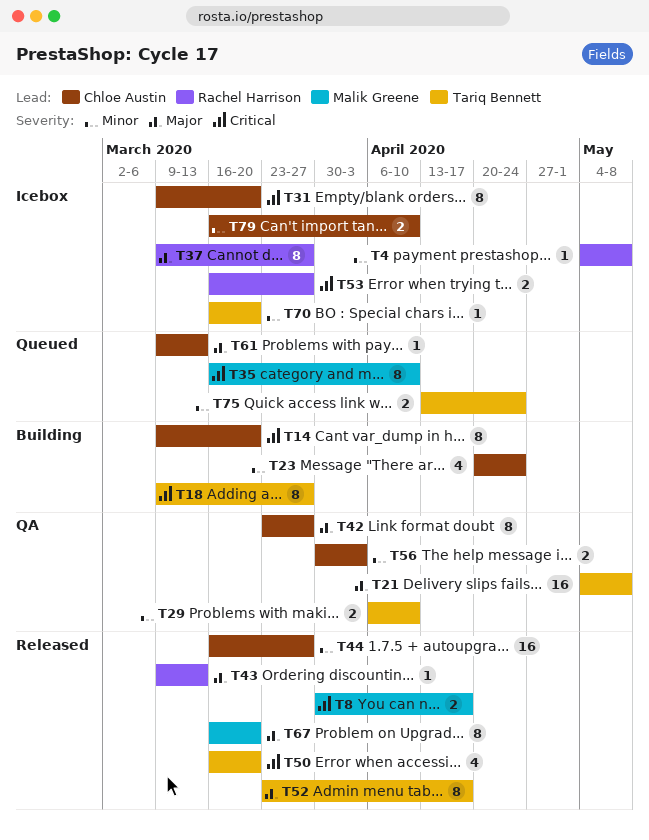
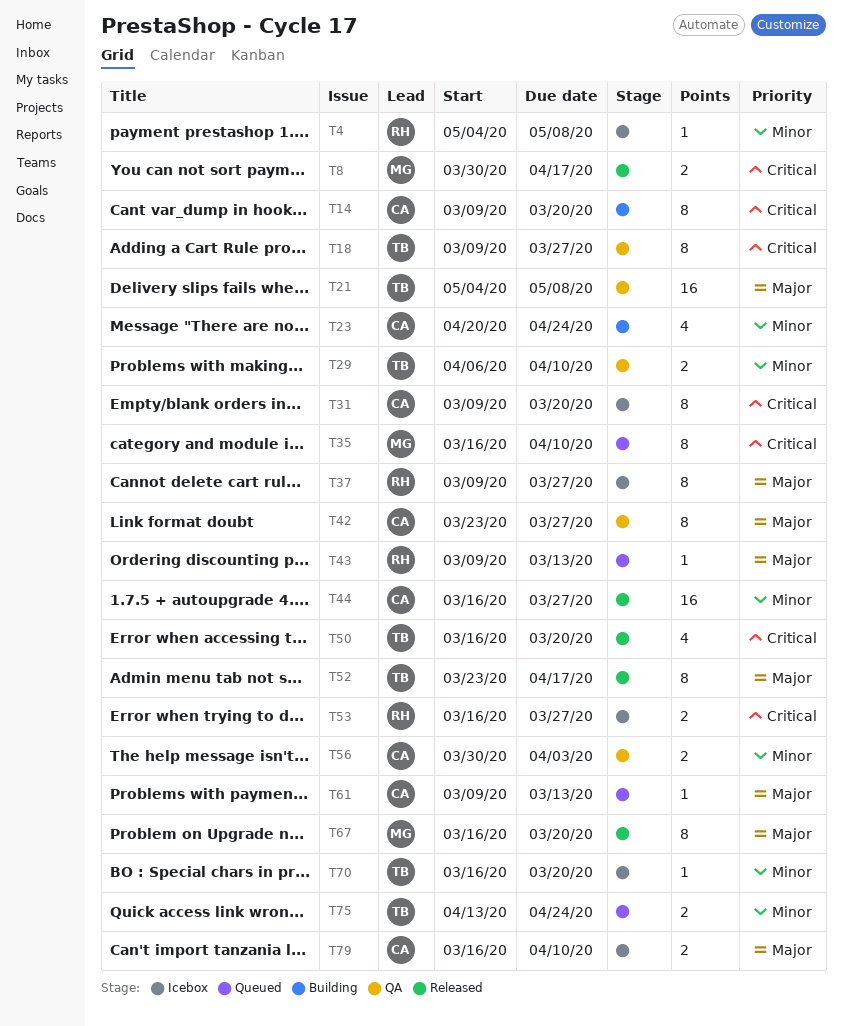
T18, status: Building -> QA
T43, status: Released -> Queued
T79, priority: Minor -> Major

